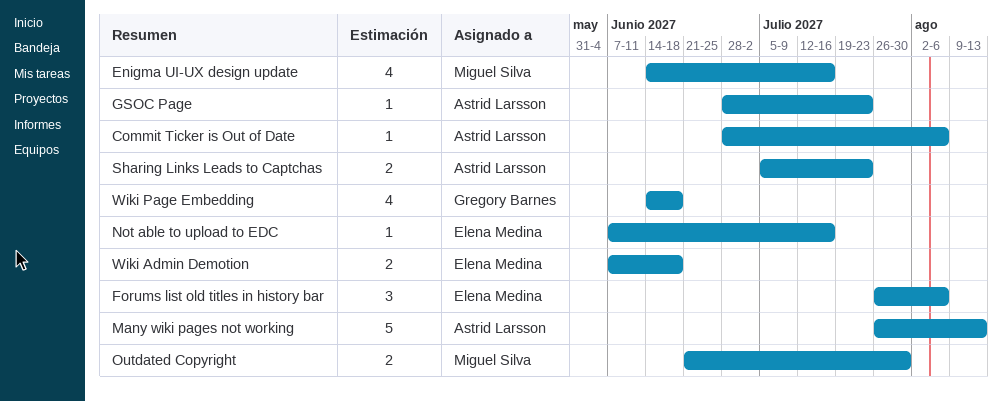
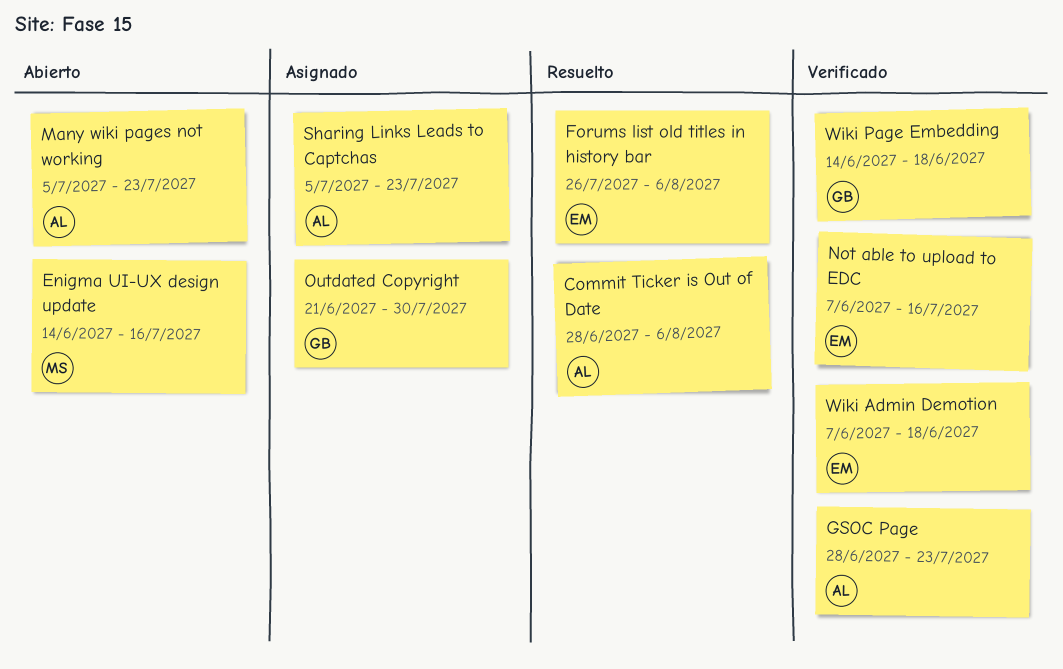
Many wiki pages not working, start: Jul 26 -> Jul 5
Many wiki pages not working, due: Aug 13 -> Jul 23
Outdated Copyright, owner: Miguel Silva -> Gregory Barnes

